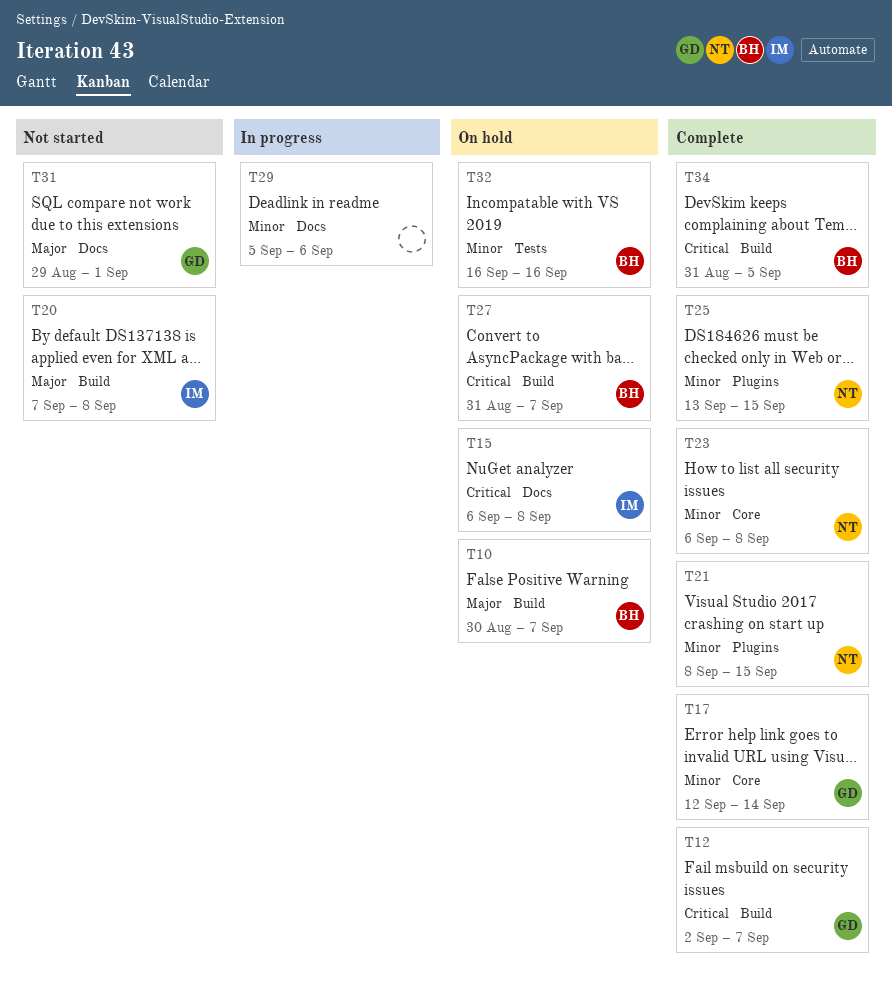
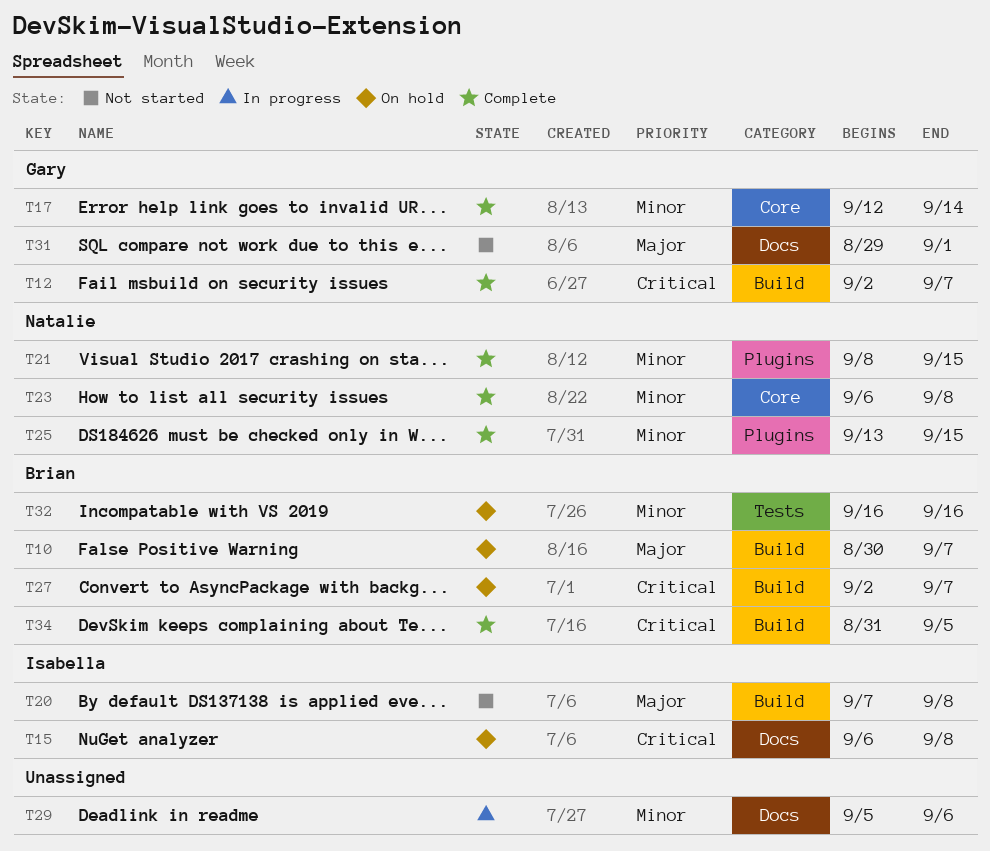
T27, start: Aug 31 -> Sep 2

